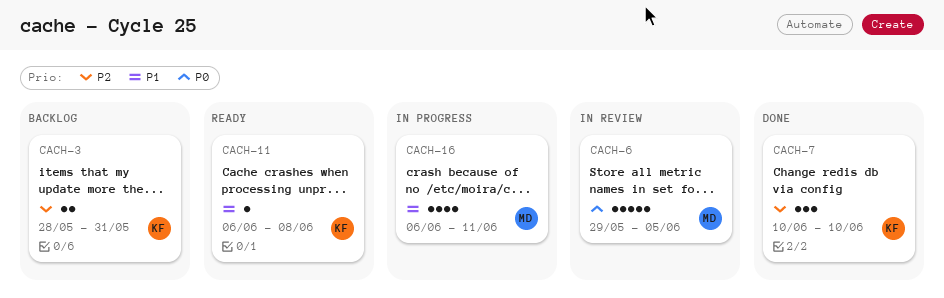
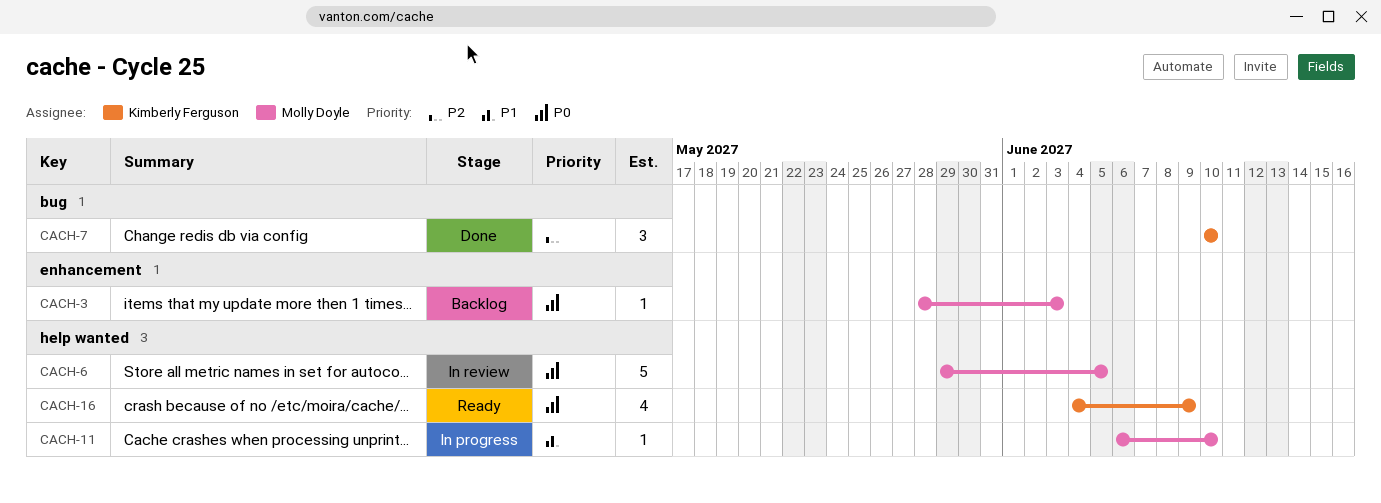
CACH-3, owner: Kimberly Ferguson -> Molly Doyle
CACH-3, priority: P2 -> P0
CACH-3, estimate: 2 -> 1
CACH-3, due: May 31 -> Jun 3
CACH-11, status: Ready -> In progress
CACH-11, owner: Kimberly Ferguson -> Molly Doyle
CACH-11, due: Jun 8 -> Jun 10
CACH-16, status: In progress -> Ready
CACH-16, owner: Molly Doyle -> Kimberly Ferguson
CACH-16, priority: P1 -> P0
CACH-16, start: Jun 6 -> Jun 4
CACH-16, due: Jun 11 -> Jun 9

